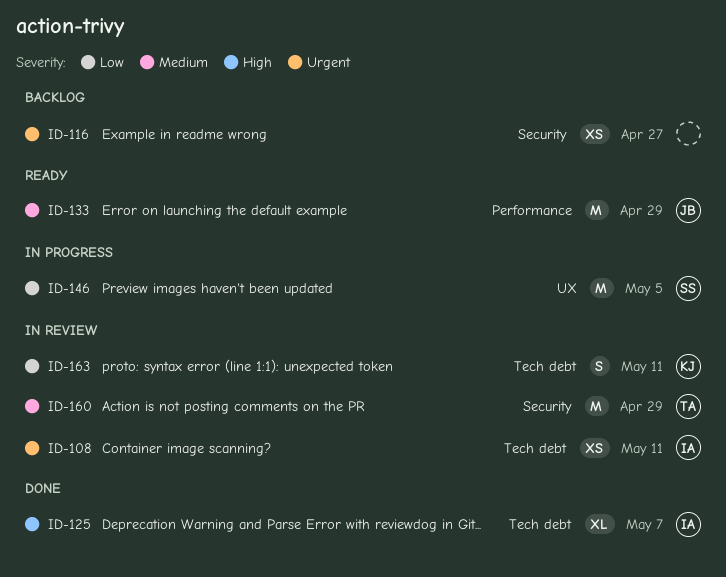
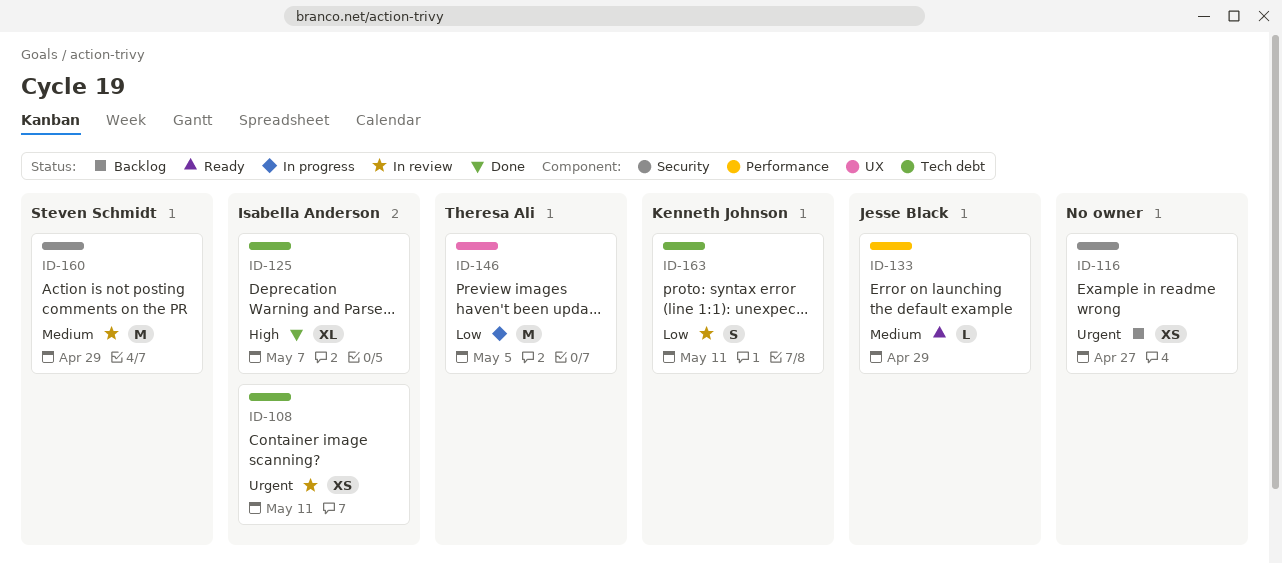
ID-133, estimate: M -> L
ID-146, owner: Steven Schmidt -> Theresa Ali
ID-160, owner: Theresa Ali -> Steven Schmidt

